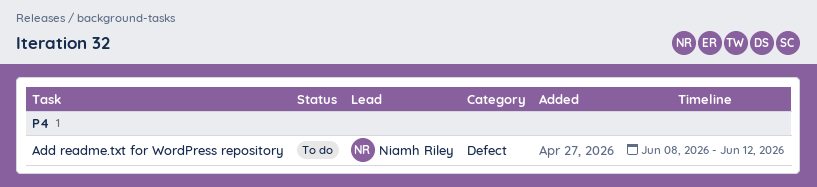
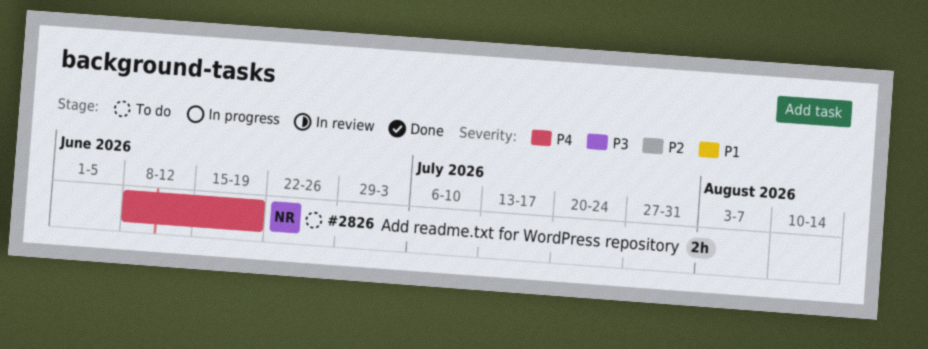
Add readme.txt for WordPress repository, due: Jun 12 -> Jun 19

